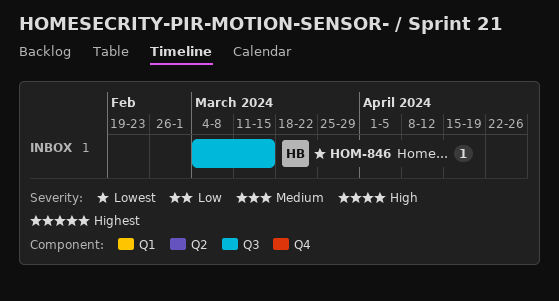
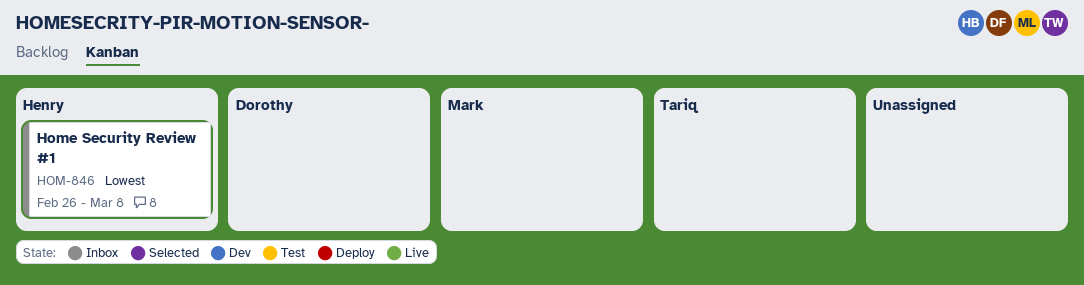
HOM-846, start: Mar 4 -> Feb 26
HOM-846, due: Mar 15 -> Mar 8

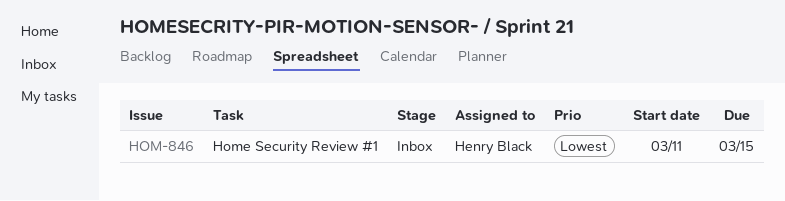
HOM-846, start: Feb 26 -> Mar 11
HOM-846, due: Mar 8 -> Mar 15

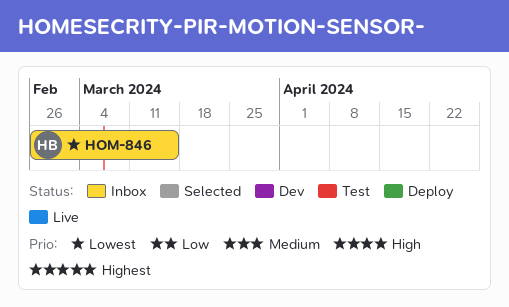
HOM-846, start: Mar 11 -> Feb 26

